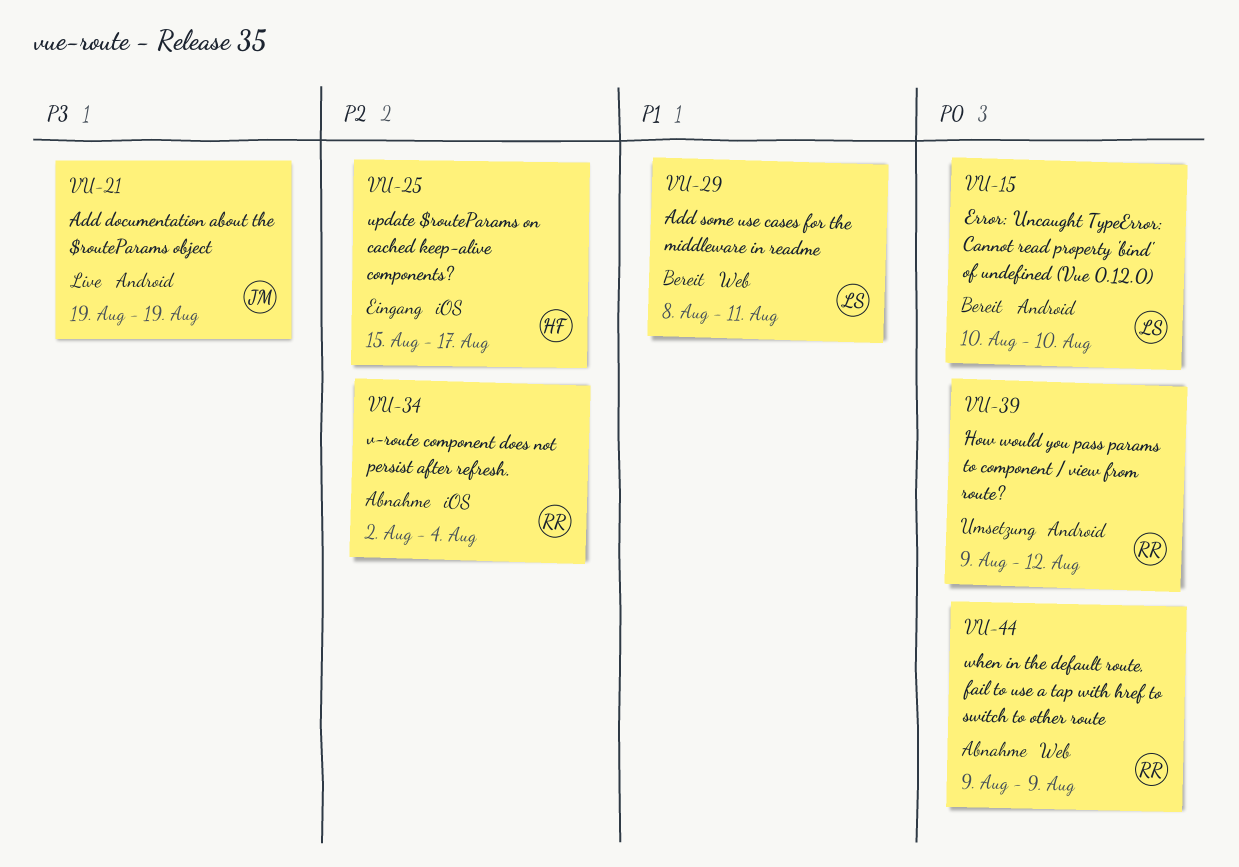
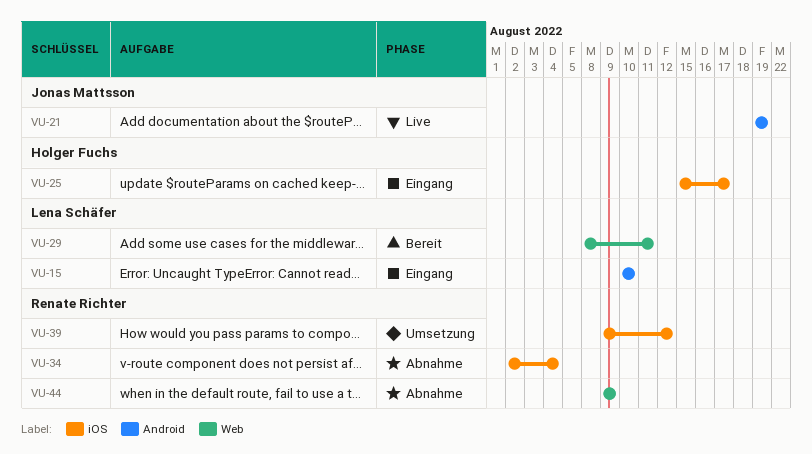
VU-15, status: Bereit -> Eingang
VU-39, label: Android -> iOS

